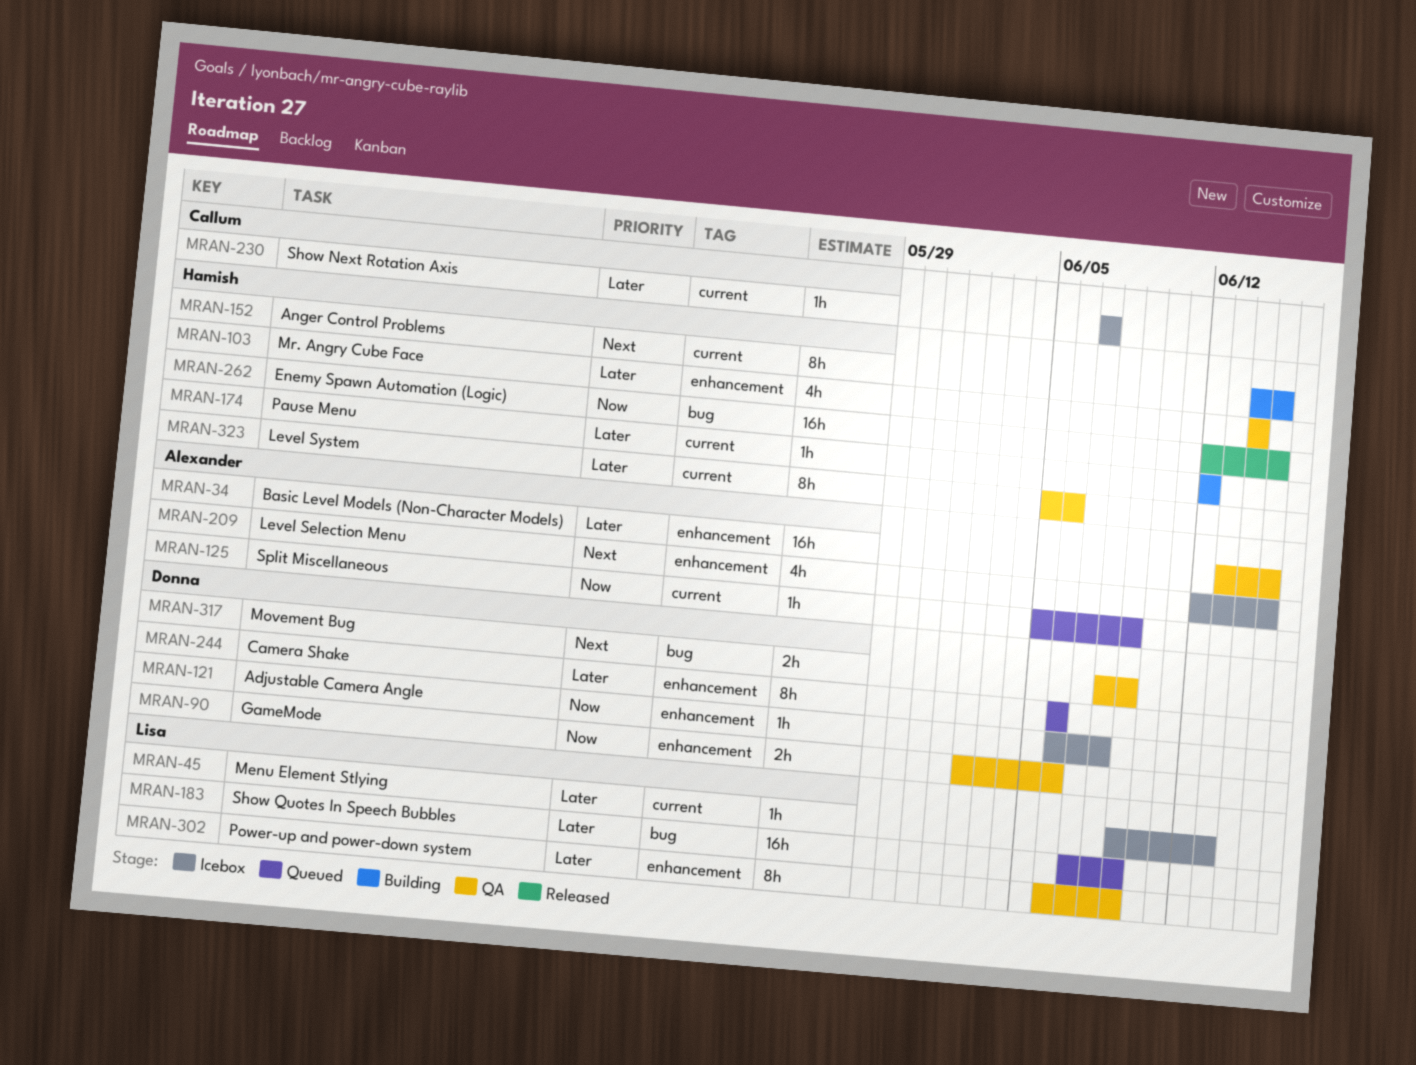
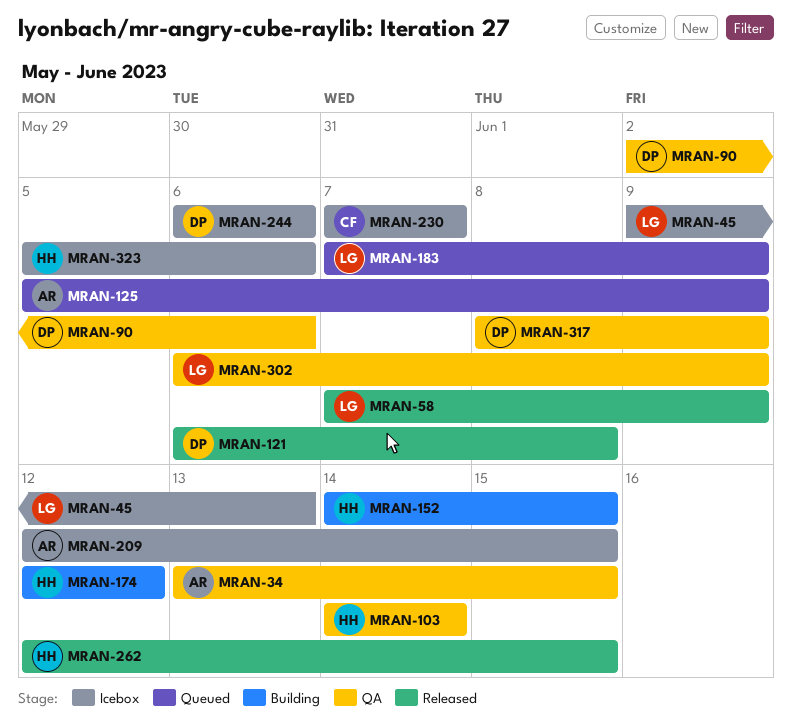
MRAN-58: none -> present
MRAN-121, status: Icebox -> Released
MRAN-244, status: Queued -> Icebox
MRAN-323, status: QA -> Icebox

